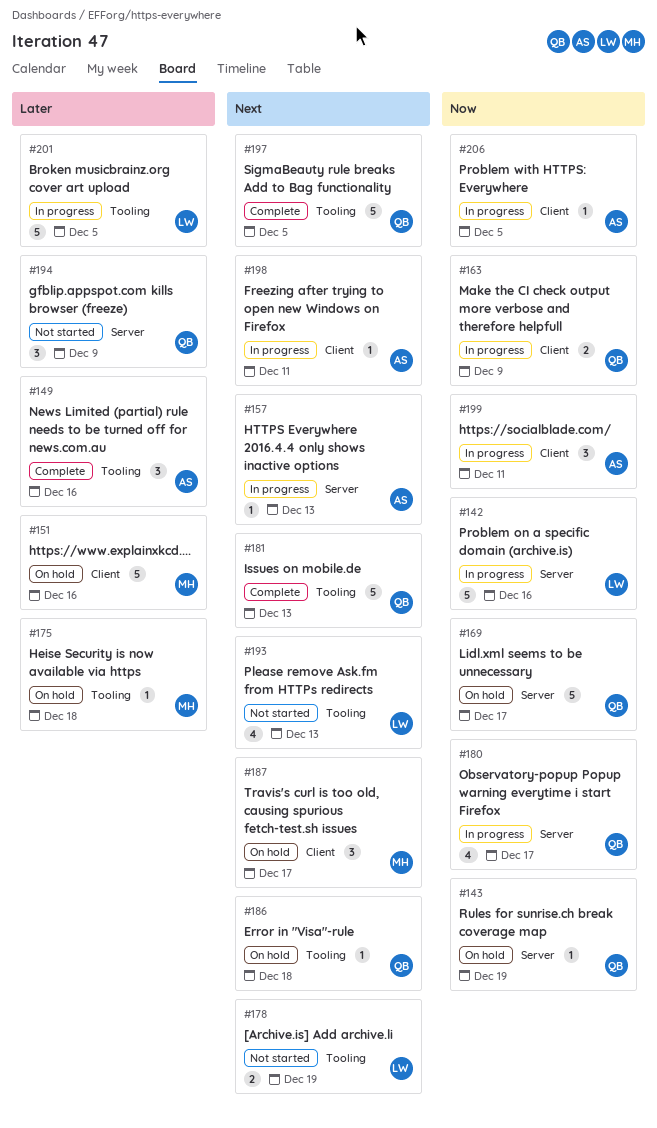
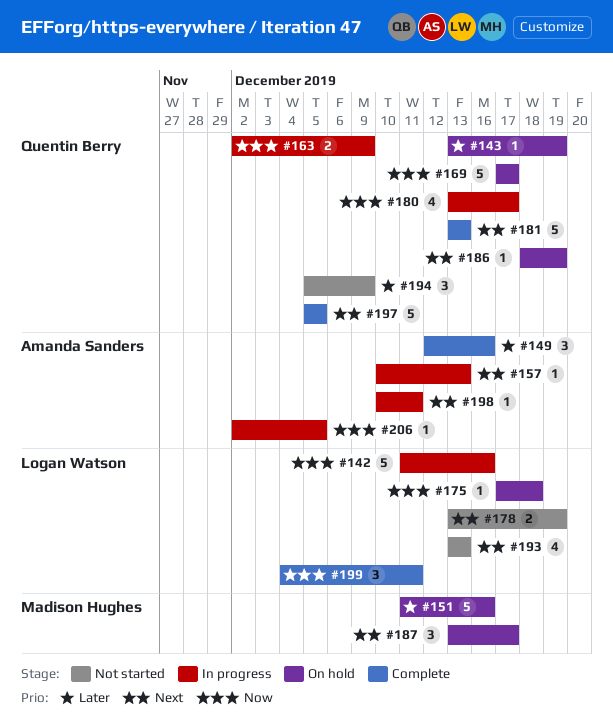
#143, priority: Now -> Later
#175, owner: Madison Hughes -> Logan Watson
#175, priority: Later -> Now
#186, due: Dec 18 -> Dec 19
#199, status: In progress -> Complete
#199, owner: Amanda Sanders -> Logan Watson
#201: present -> none

